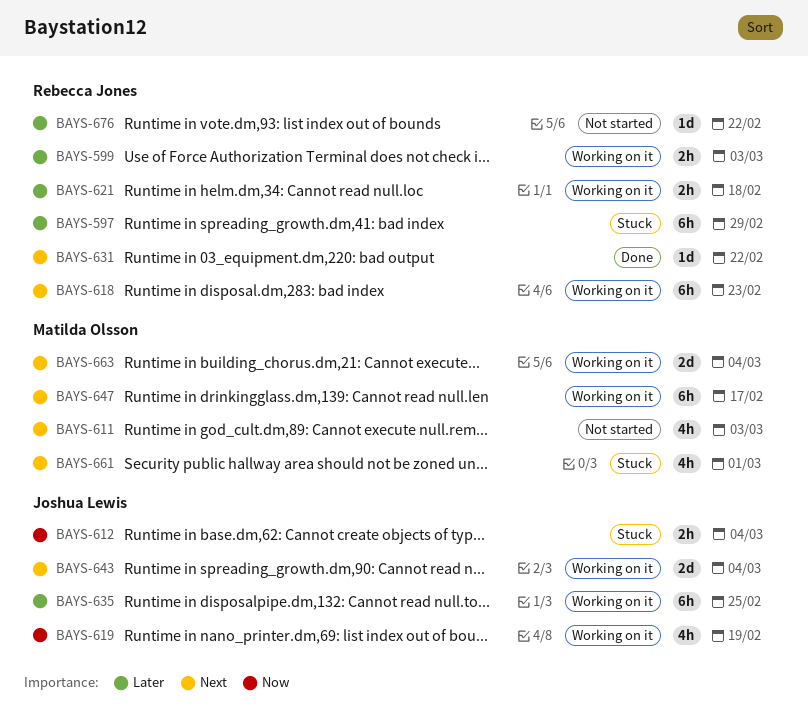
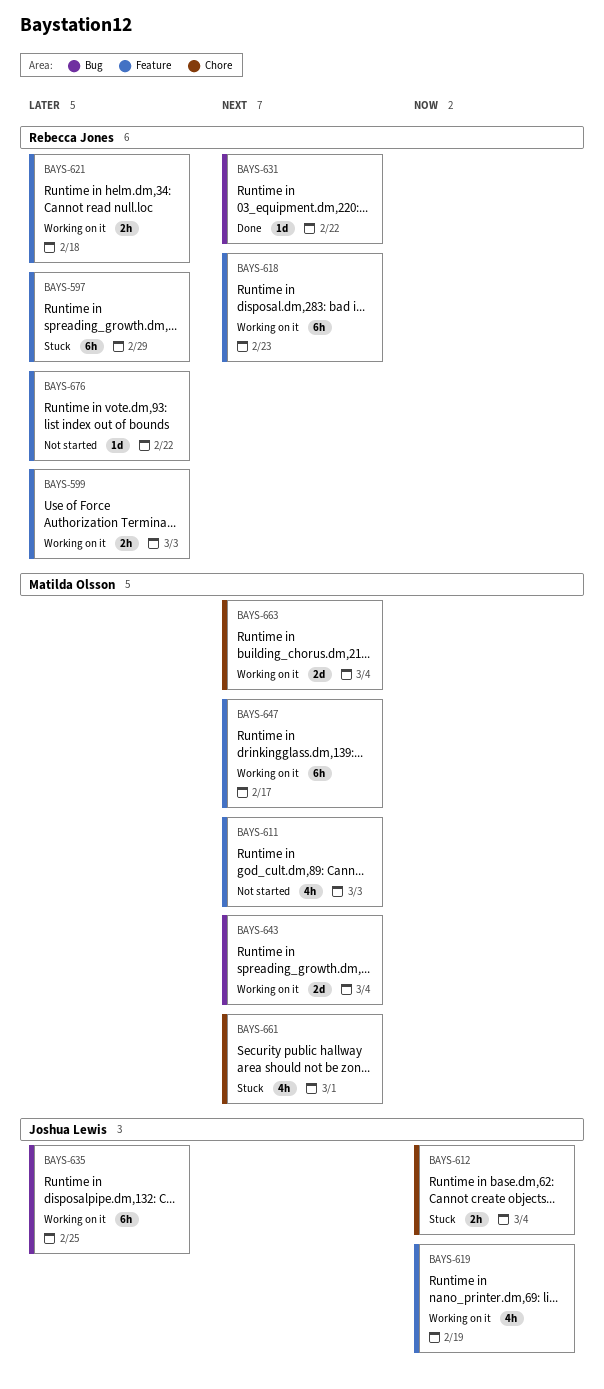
BAYS-643, owner: Joshua Lewis -> Matilda Olsson

